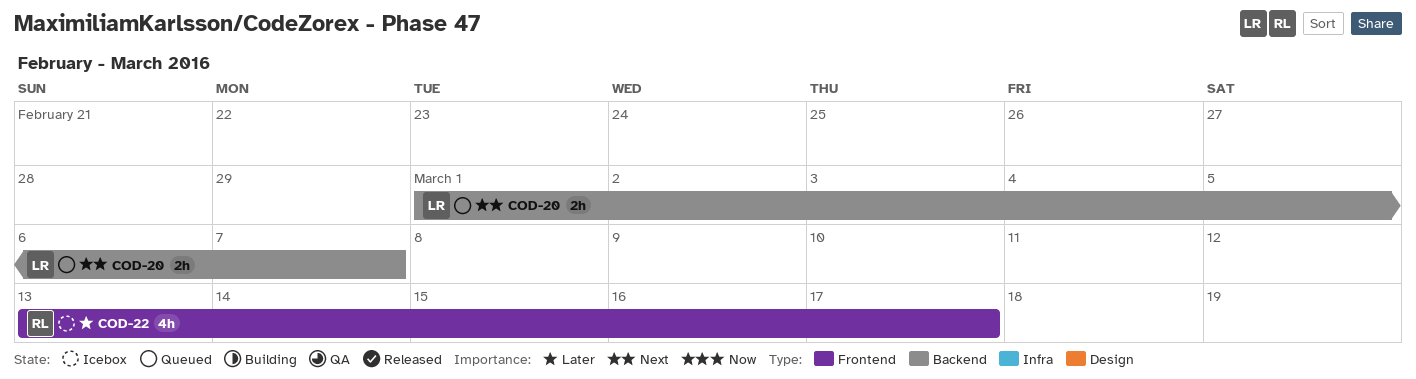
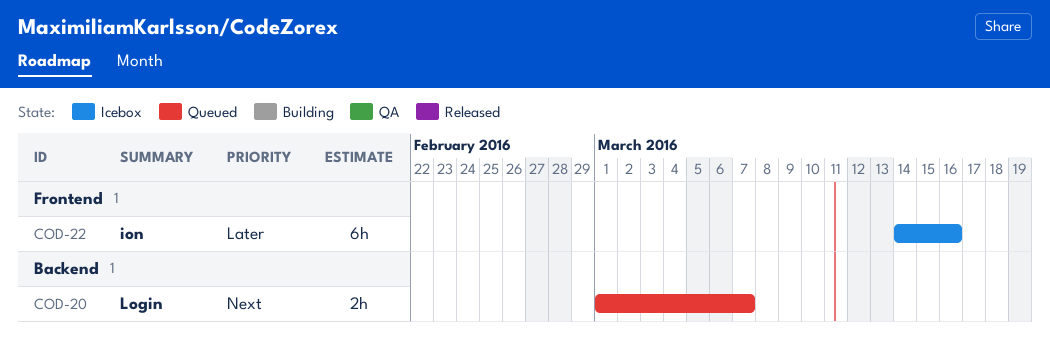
COD-22, estimate: 4h -> 6h
COD-22, start: Mar 13 -> Mar 14
COD-22, due: Mar 17 -> Mar 16

